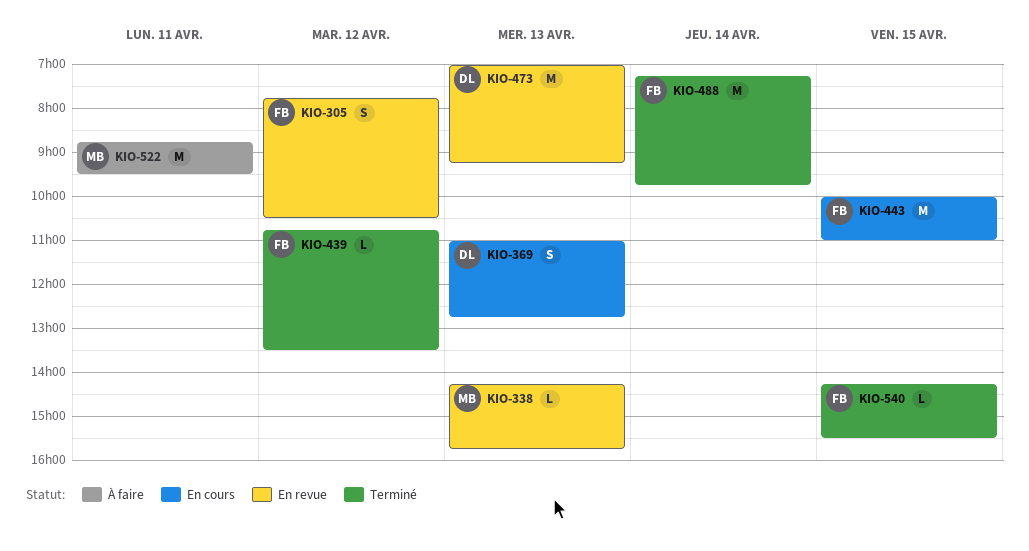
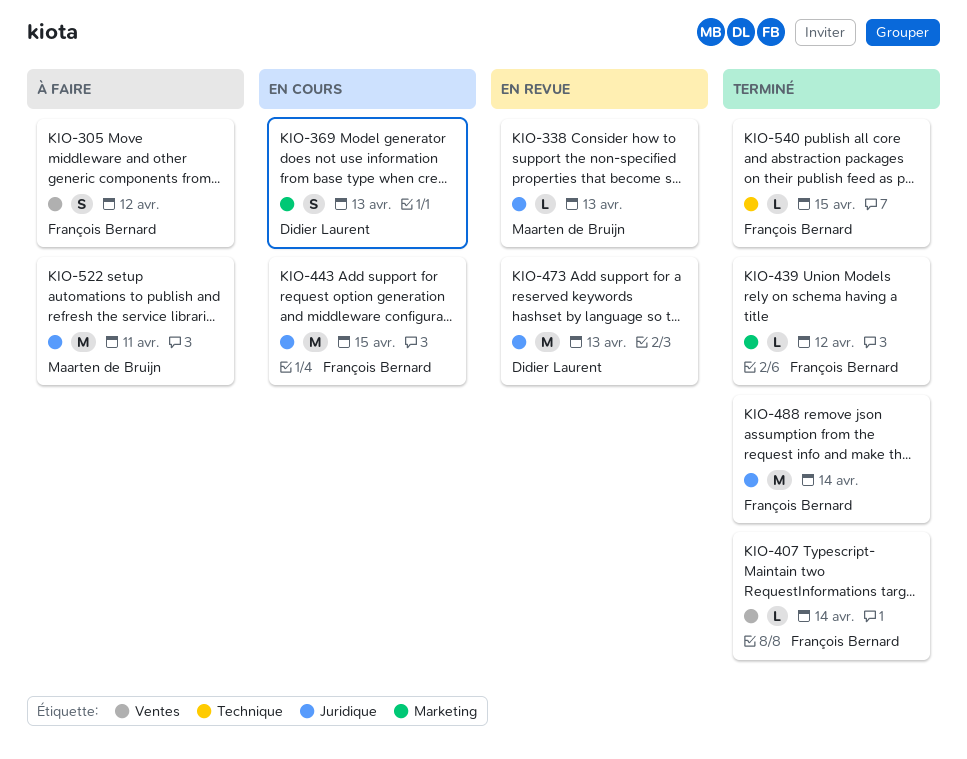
KIO-305, status: En revue -> À faire
KIO-407: none -> present

